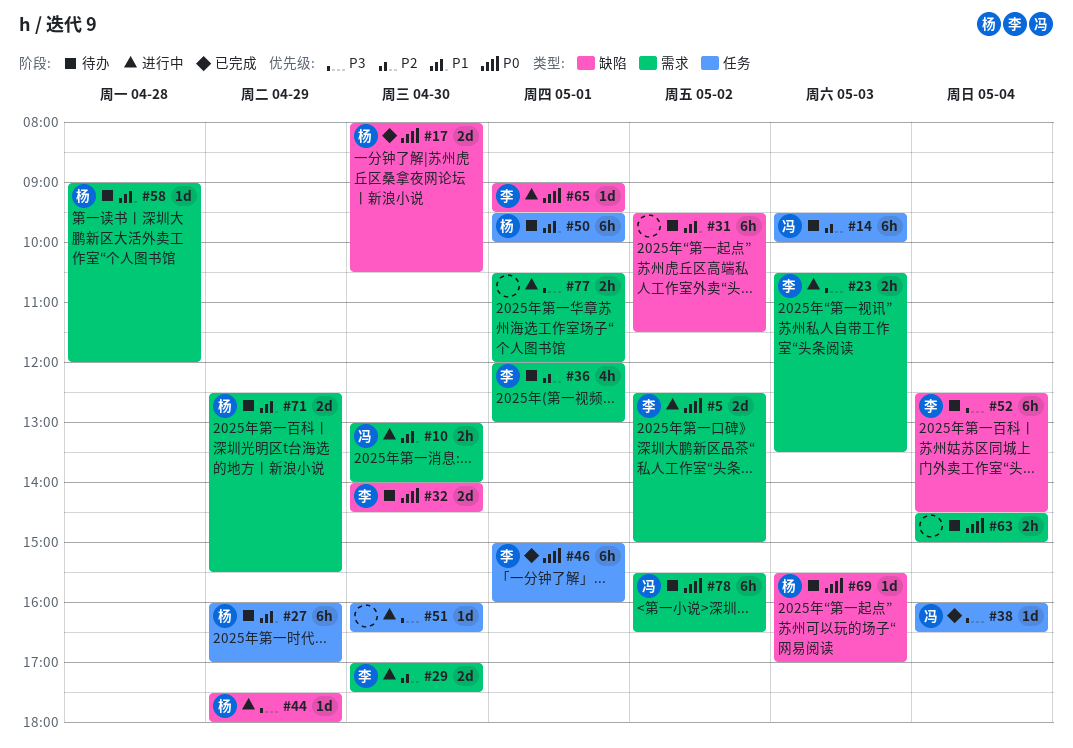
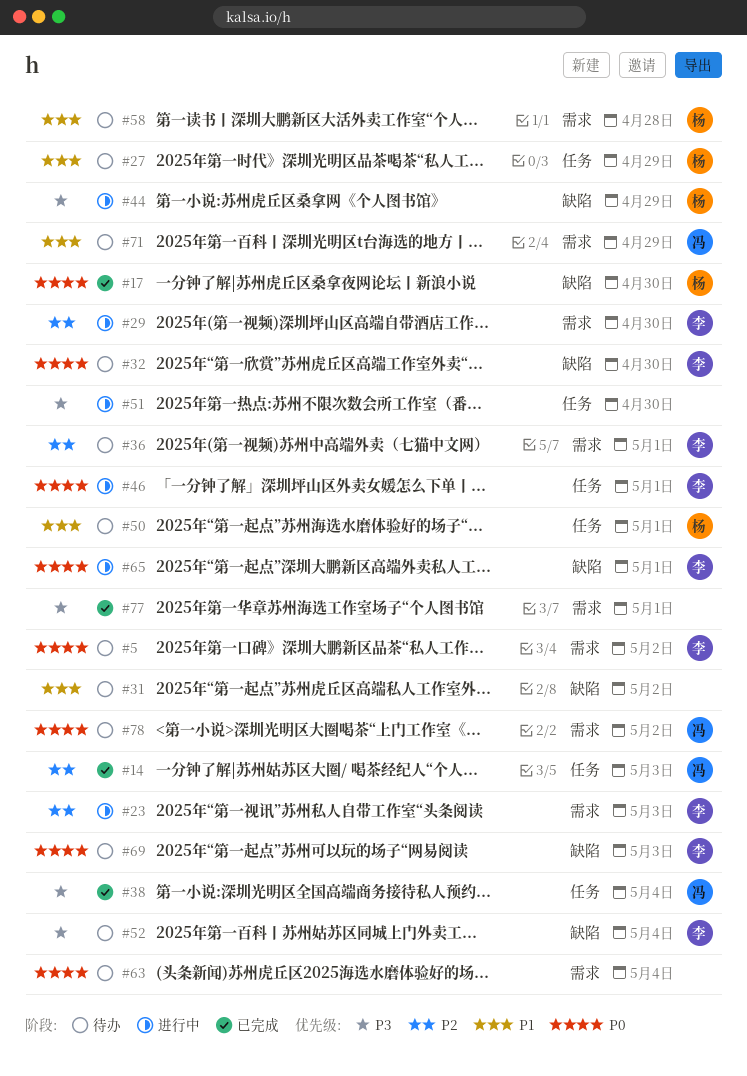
#5, status: 进行中 -> 待办
#10: present -> none
#14, status: 待办 -> 已完成
#23, priority: P3 -> P2
#46, status: 已完成 -> 进行中
#69, owner: 杨 -> 李
#71, owner: 杨 -> 冯
#77, status: 进行中 -> 已完成

